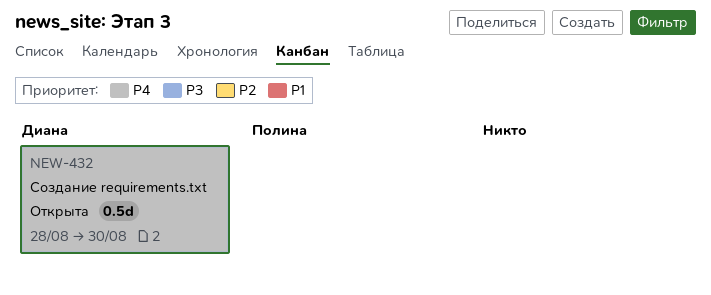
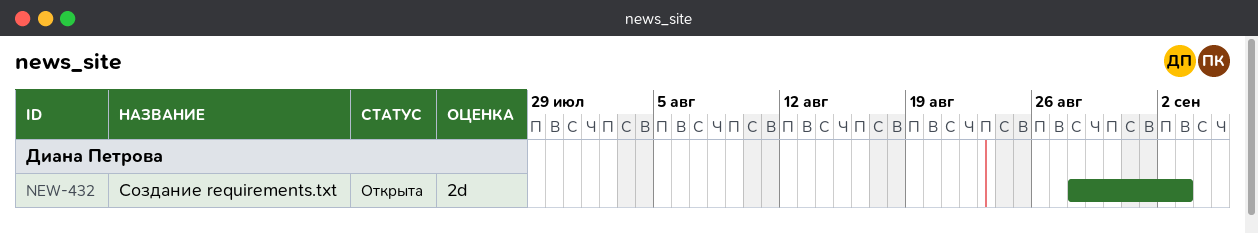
NEW-432, estimate: 0.5d -> 2d
NEW-432, due: Aug 30 -> Sep 3

